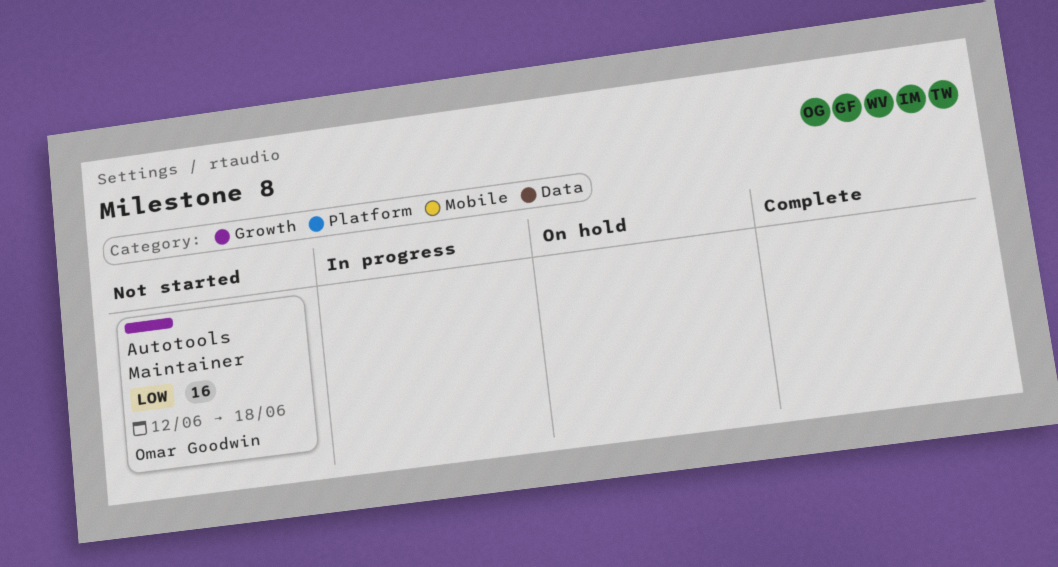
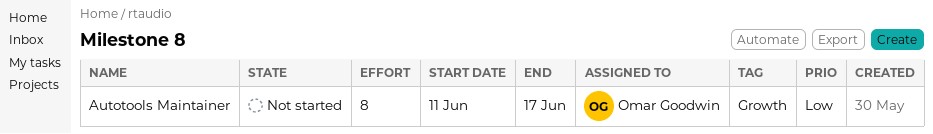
Autotools Maintainer, estimate: 16 -> 8
Autotools Maintainer, start: Jun 12 -> Jun 11
Autotools Maintainer, due: Jun 18 -> Jun 17

